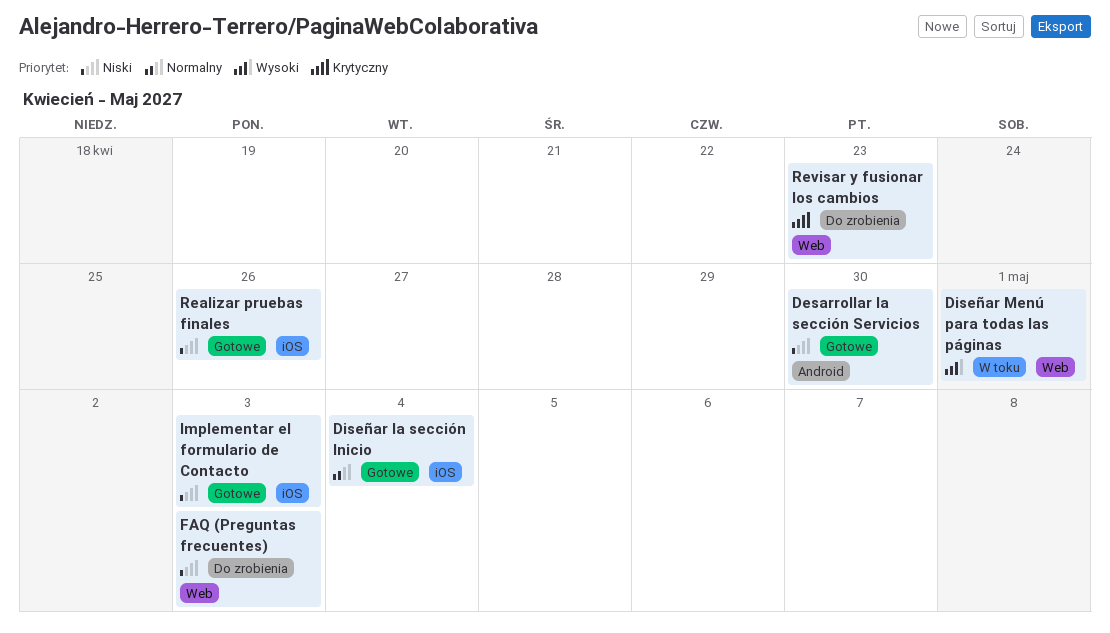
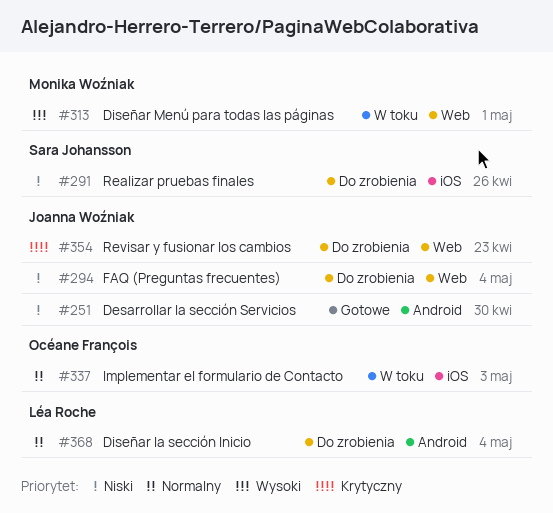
Diseñar la sección Inicio, status: Gotowe -> Do zrobienia
Diseñar la sección Inicio, label: iOS -> Android
FAQ (Preguntas frecuentes), due: May 3 -> May 4
Implementar el formulario de Contacto, status: Gotowe -> W toku
Implementar el formulario de Contacto, priority: Niski -> Normalny
Realizar pruebas finales, status: Gotowe -> Do zrobienia

